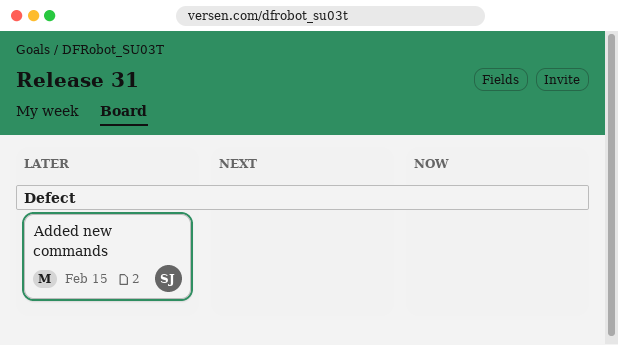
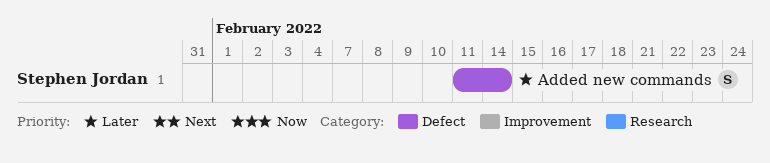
Added new commands, estimate: M -> S
Added new commands, due: Feb 15 -> Feb 14

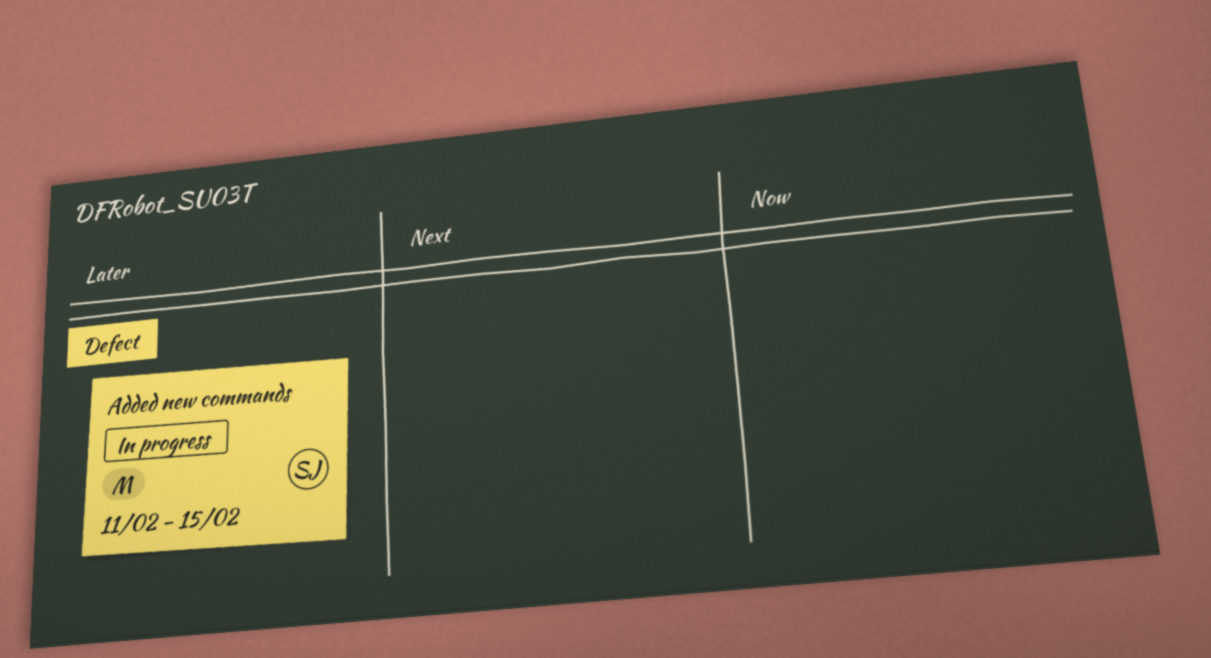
Added new commands, estimate: S -> M
Added new commands, due: Feb 14 -> Feb 15

